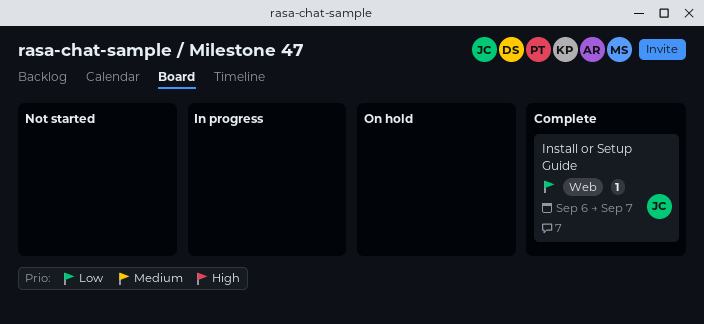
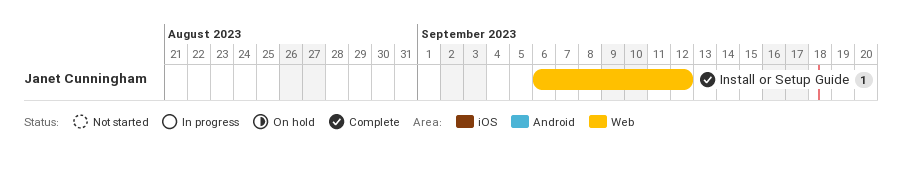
Install or Setup Guide, due: Sep 7 -> Sep 12

